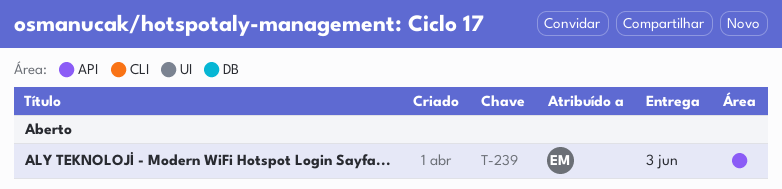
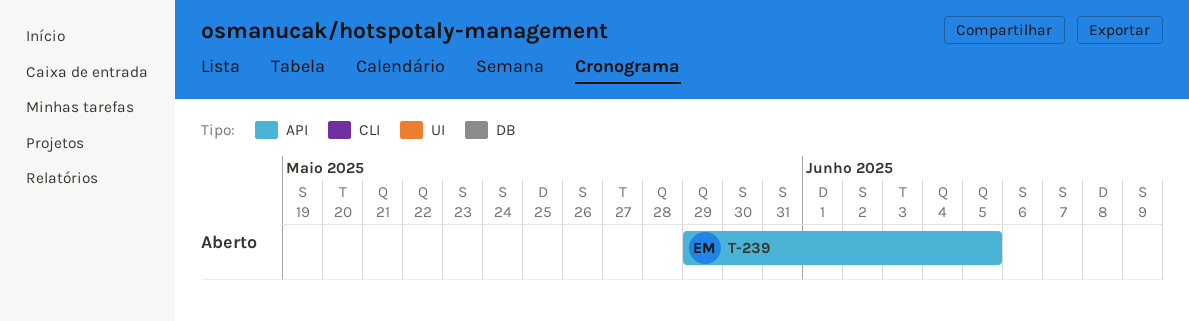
T-239, due: Jun 3 -> Jun 5

